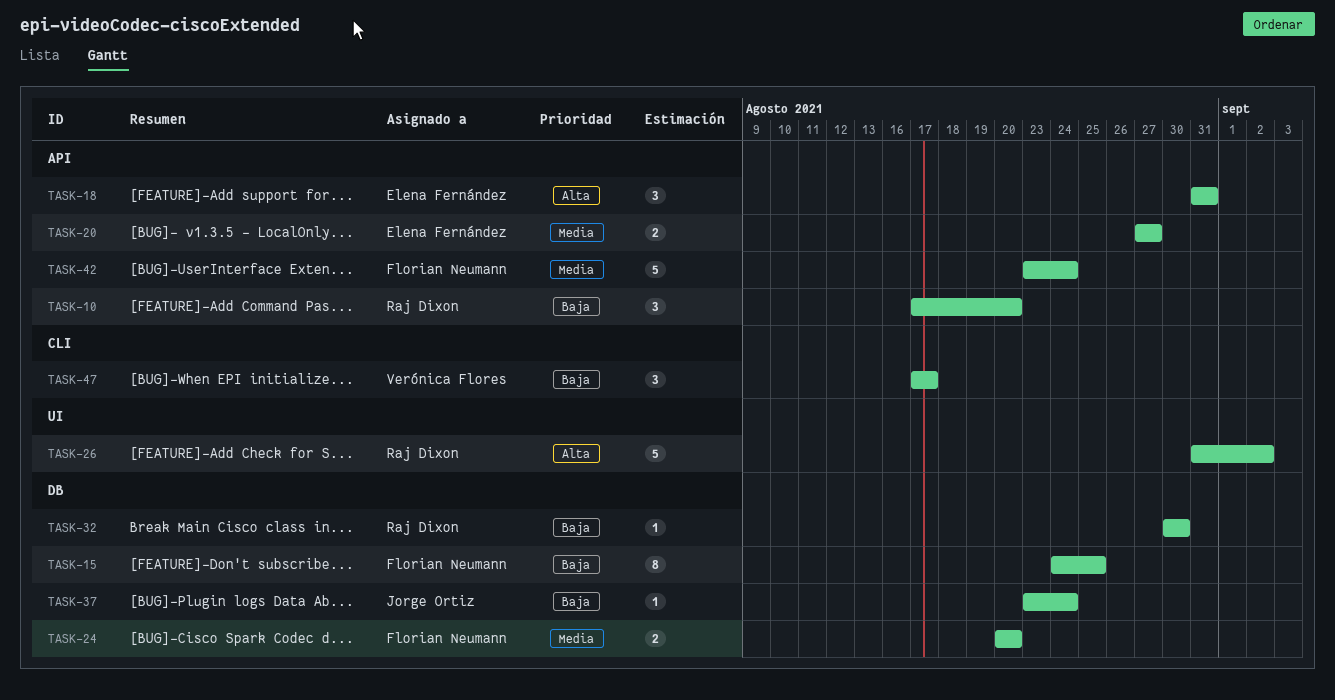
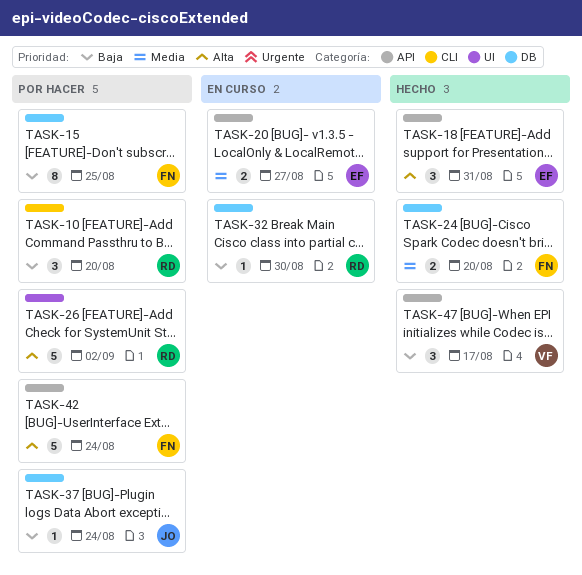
TASK-10, label: API -> CLI
TASK-42, priority: Media -> Alta
TASK-47, label: CLI -> API

